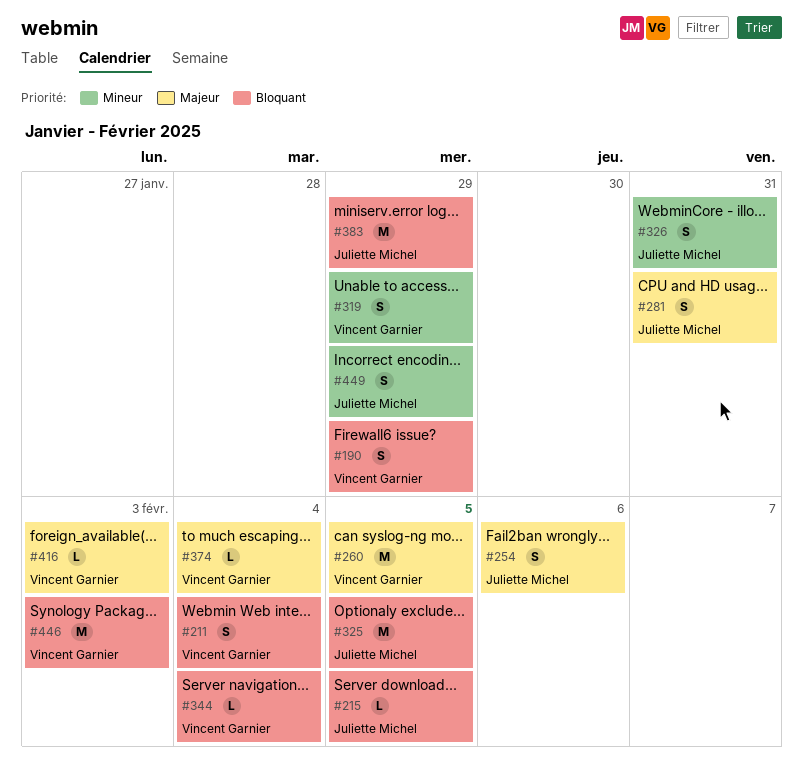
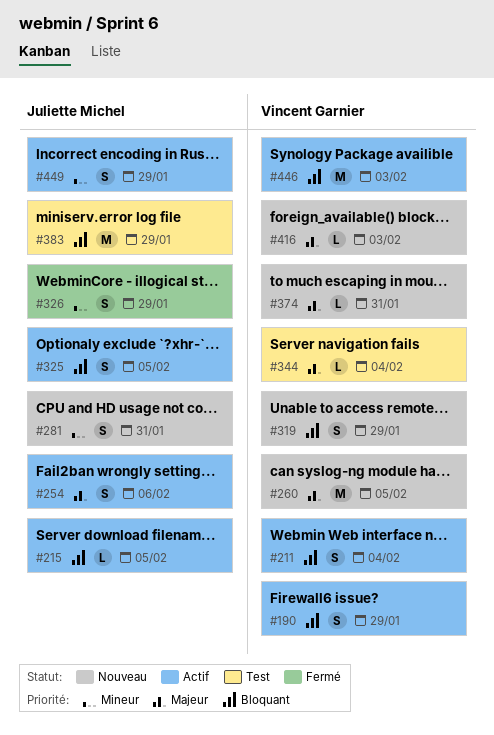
#281, priority: Majeur -> Mineur
#319, priority: Mineur -> Bloquant
#325, estimate: M -> S
#326, due: Jan 31 -> Jan 29
#344, priority: Bloquant -> Majeur
#374, due: Feb 4 -> Jan 31

